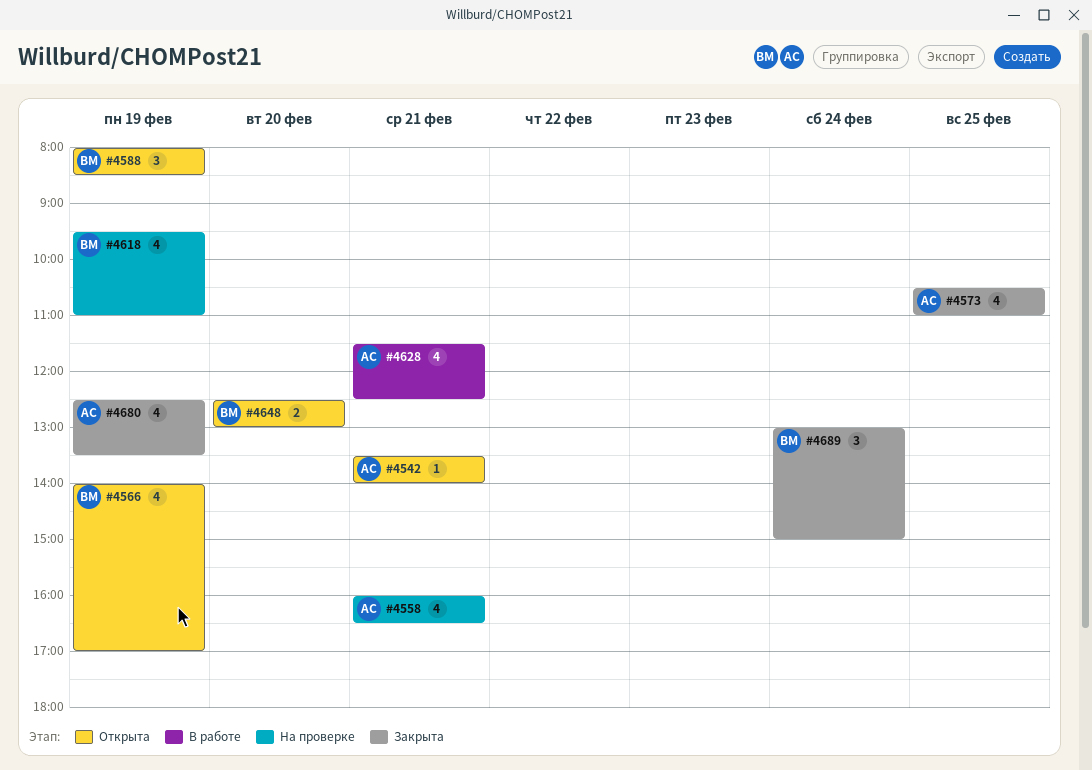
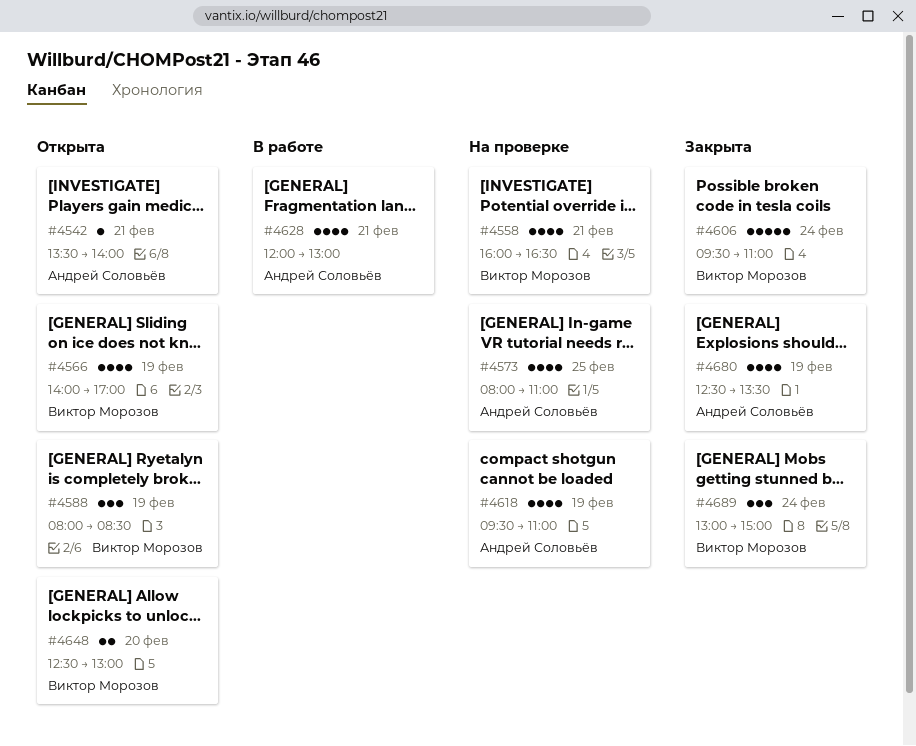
#4558, owner: Андрей Соловьёв -> Виктор Морозов
#4573, status: Закрыта -> На проверке
#4573, begins: 10:30 -> 08:00
#4606: none -> present
#4618, owner: Виктор Морозов -> Андрей Соловьёв
#4628, begins: 11:30 -> 12:00
#4628, ends: 12:30 -> 13:00

